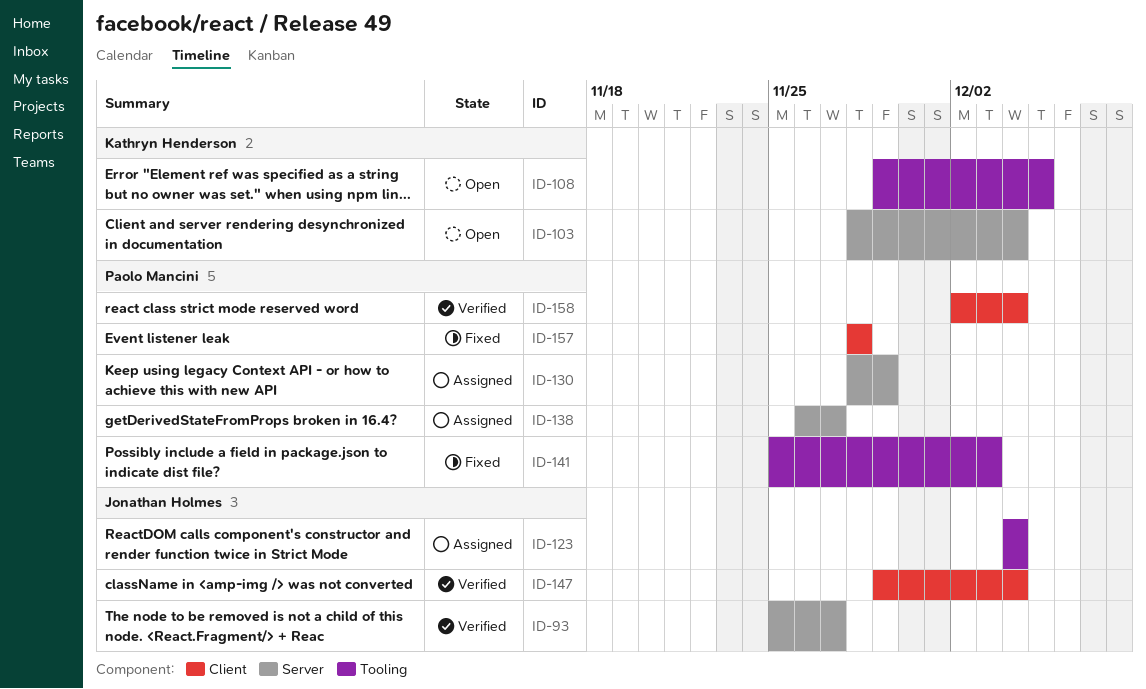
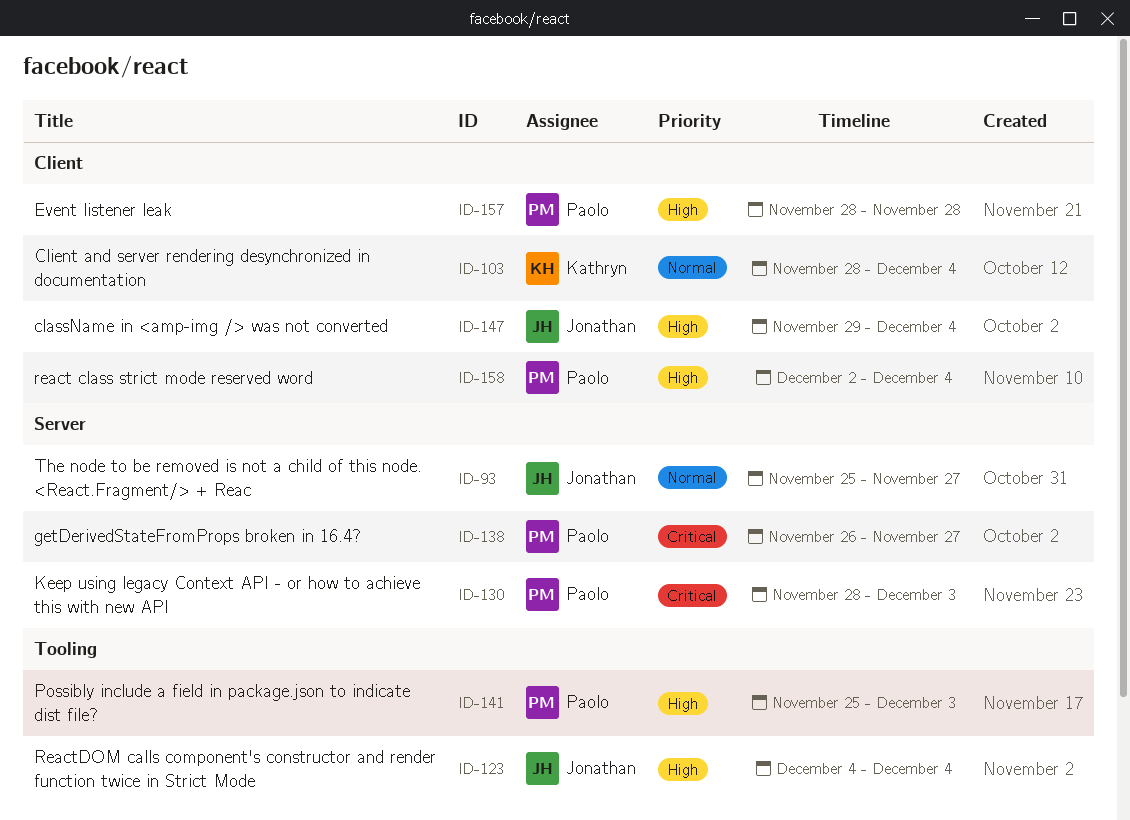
ID-103, label: Server -> Client
ID-108: present -> none
ID-130, due: Nov 29 -> Dec 3

